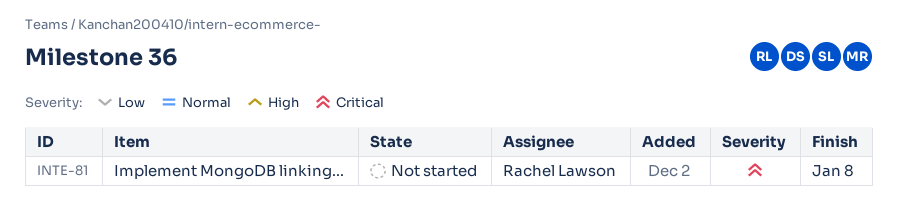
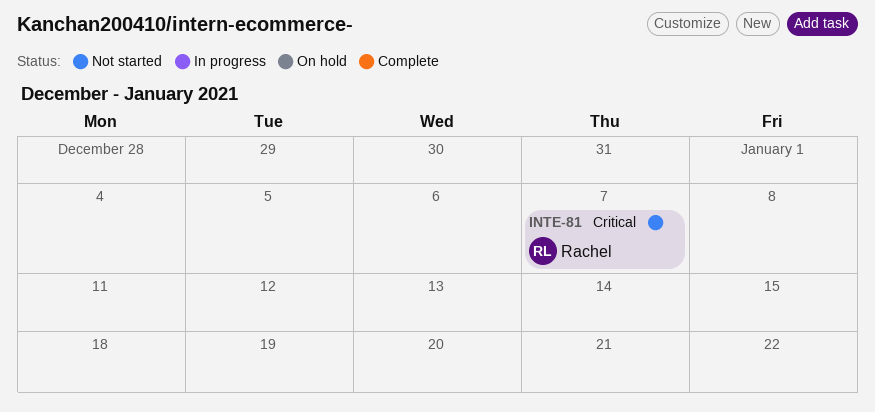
INTE-81, due: Jan 8 -> Jan 7

